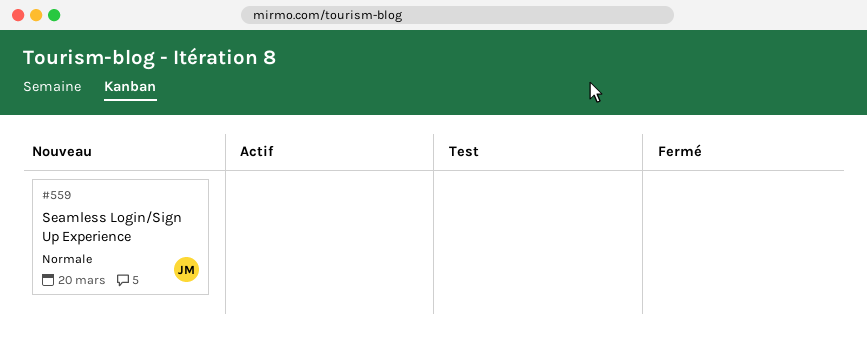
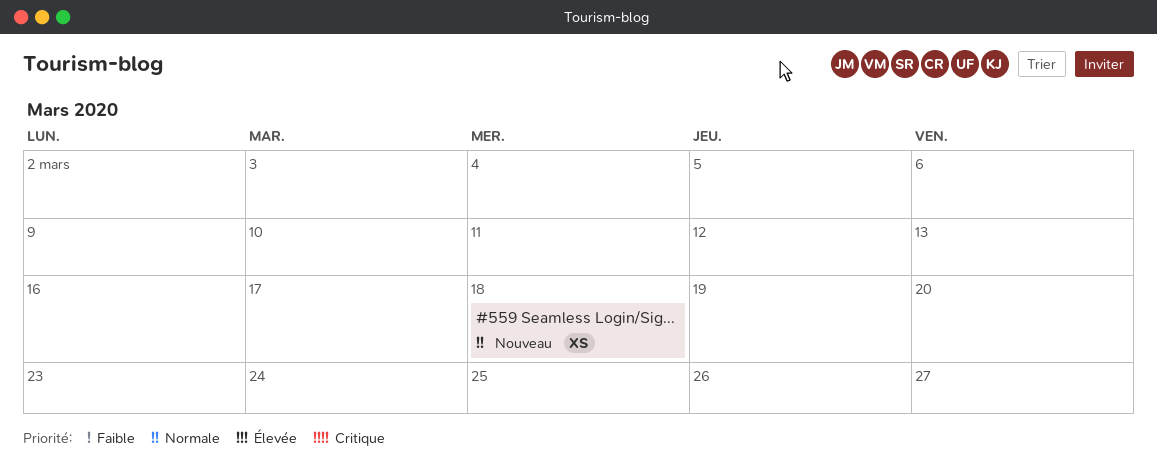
#559, due: Mar 20 -> Mar 18

